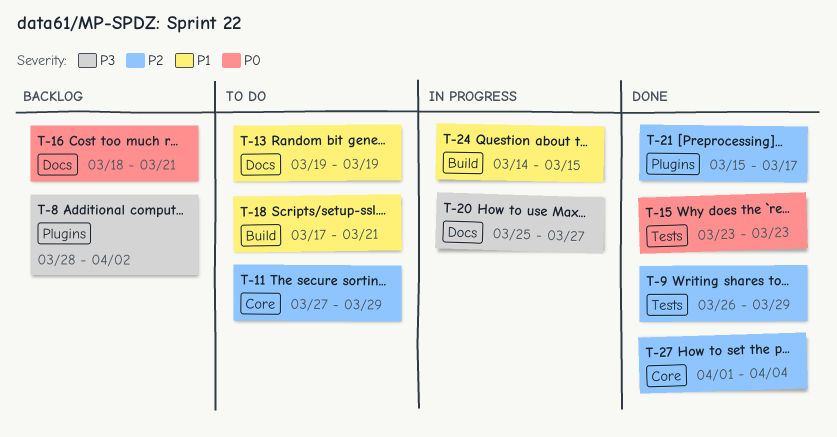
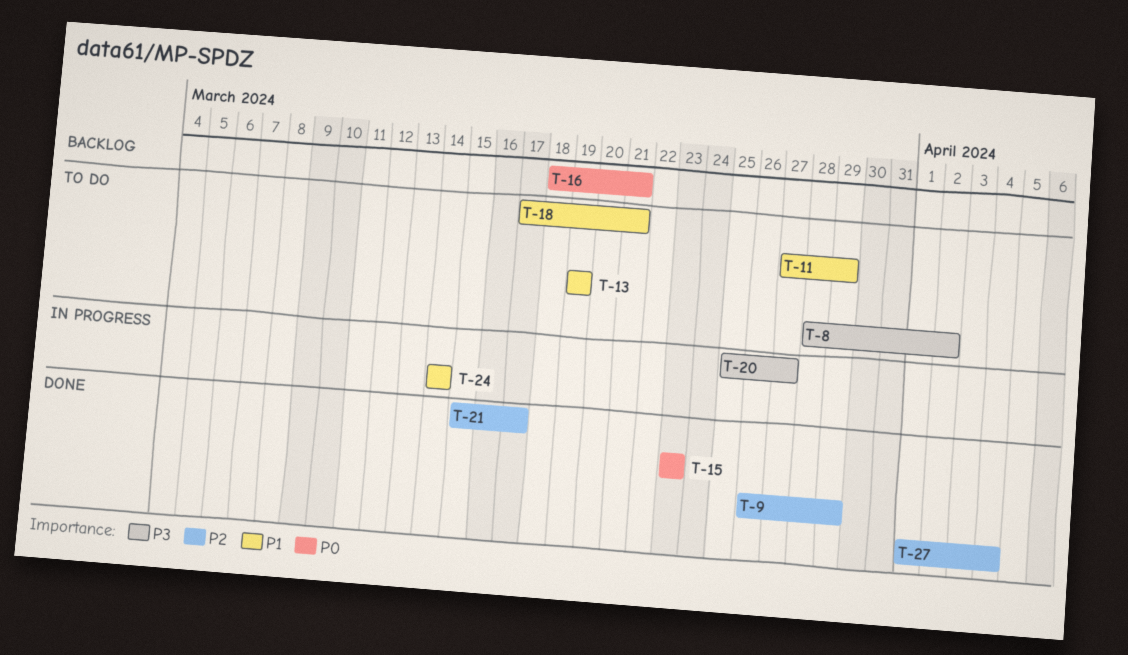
T-8, status: Backlog -> To do
T-11, priority: P2 -> P1
T-24, due: Mar 15 -> Mar 14

